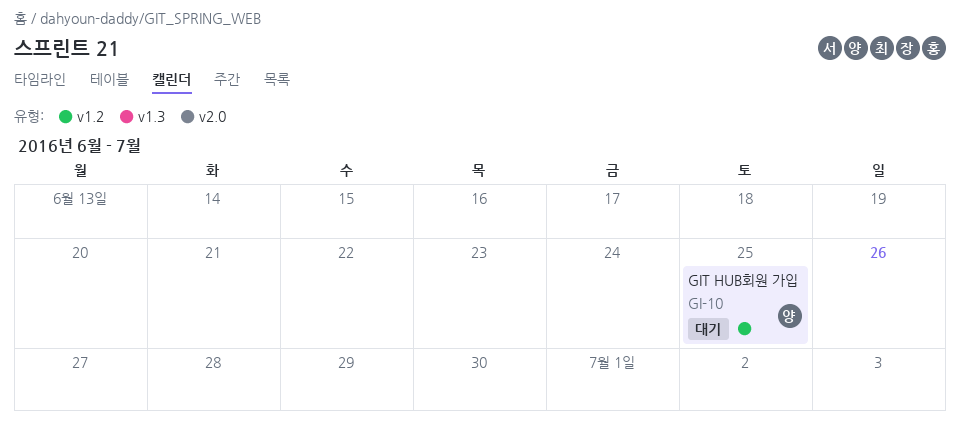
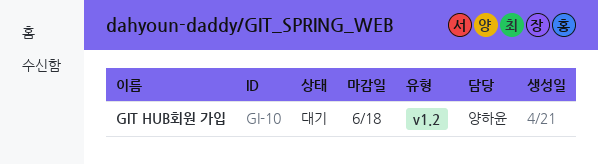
GI-10, due: Jun 25 -> Jun 18

